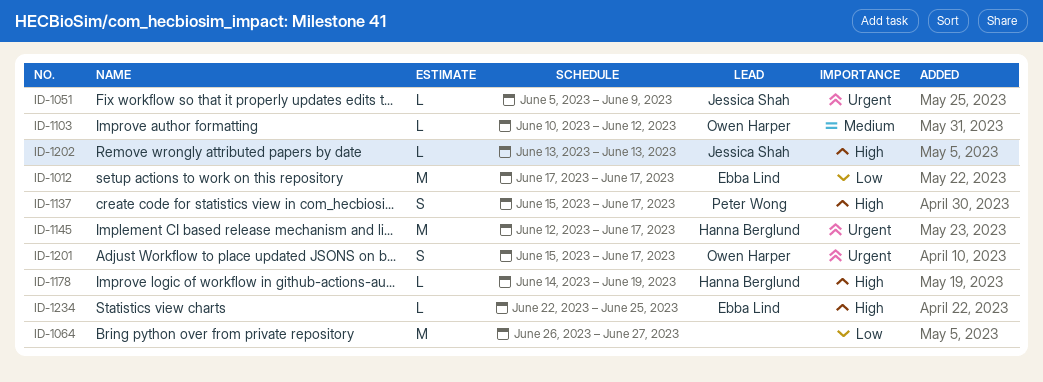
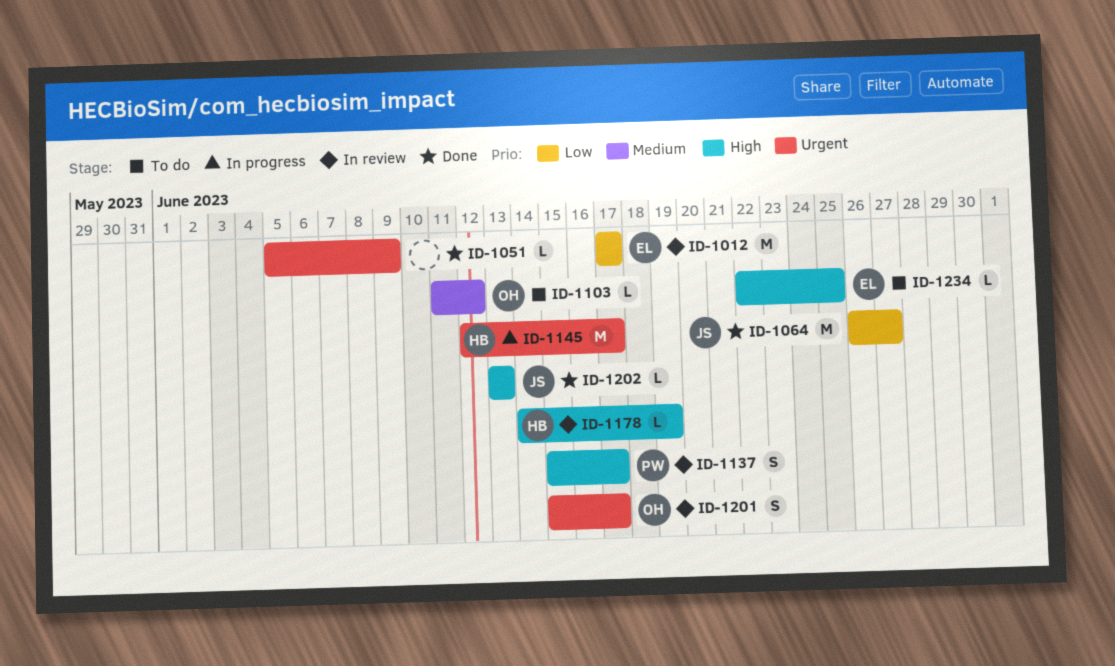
ID-1051, owner: Jessica Shah -> none
ID-1064, owner: none -> Jessica Shah
ID-1103, start: Jun 10 -> Jun 11

